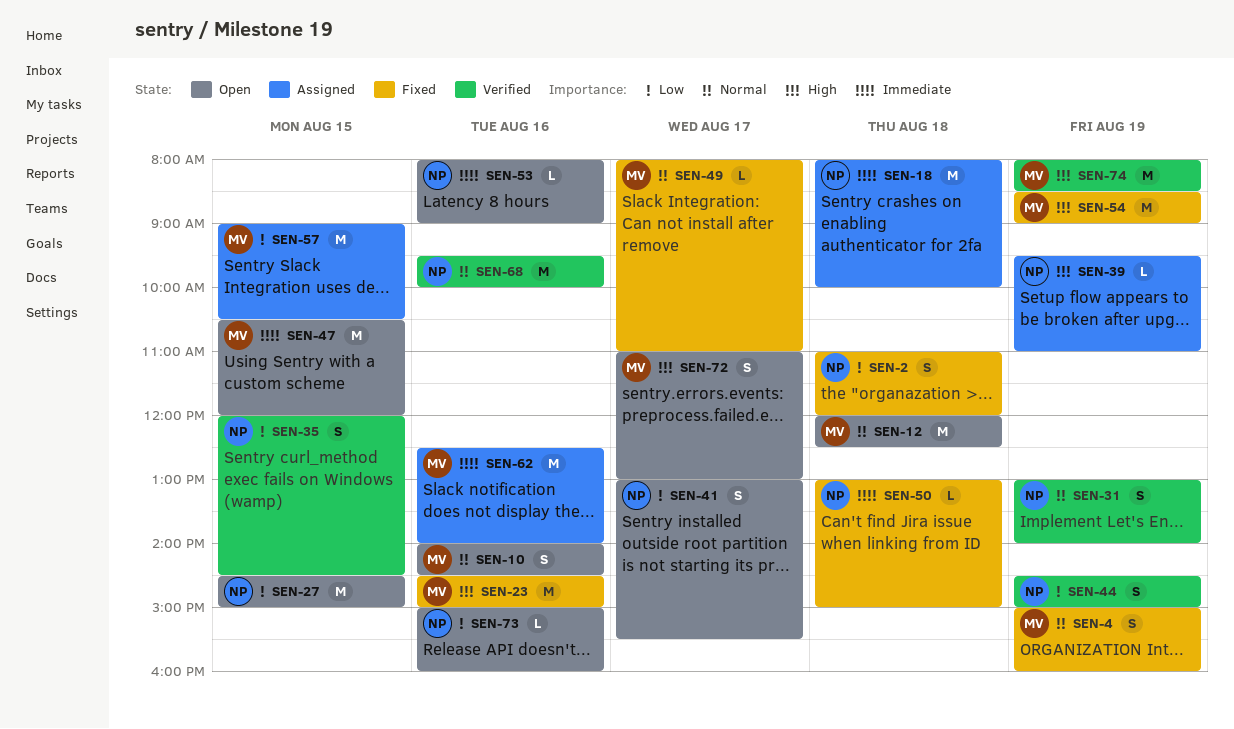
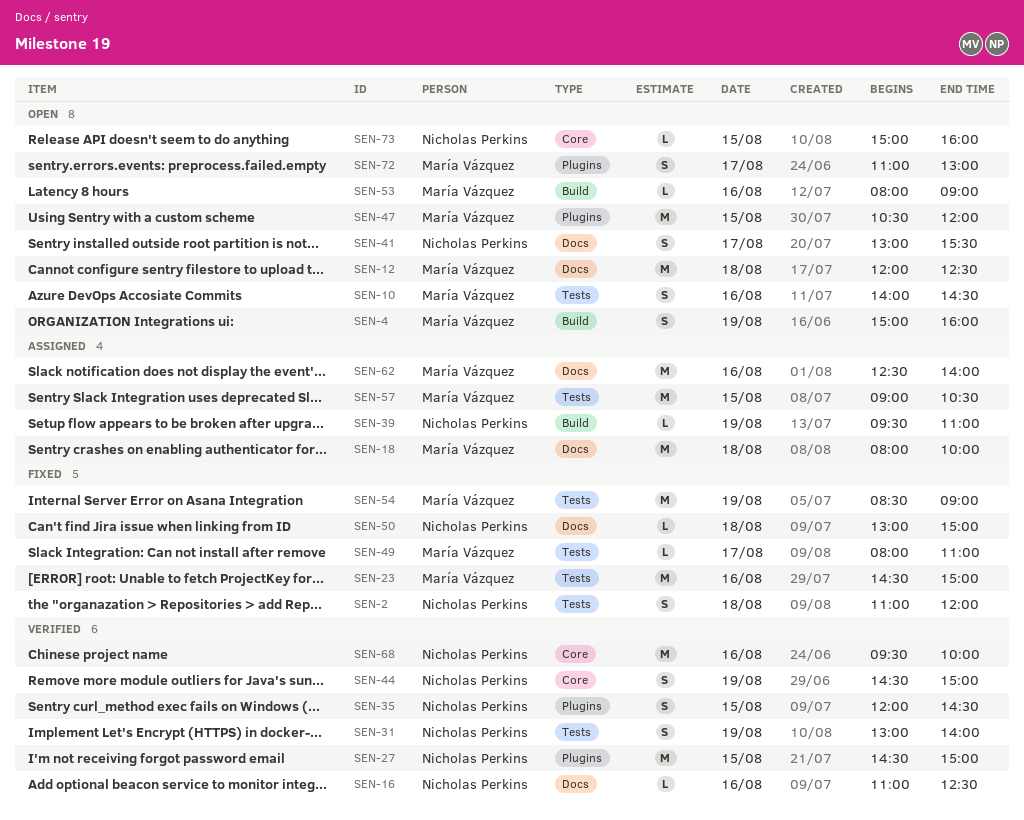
SEN-4, status: Fixed -> Open
SEN-16: none -> present
SEN-18, owner: Nicholas Perkins -> María Vázquez
SEN-27, status: Open -> Verified
SEN-53, owner: Nicholas Perkins -> María Vázquez
SEN-73, day: Aug 16 -> Aug 15
SEN-74: present -> none

